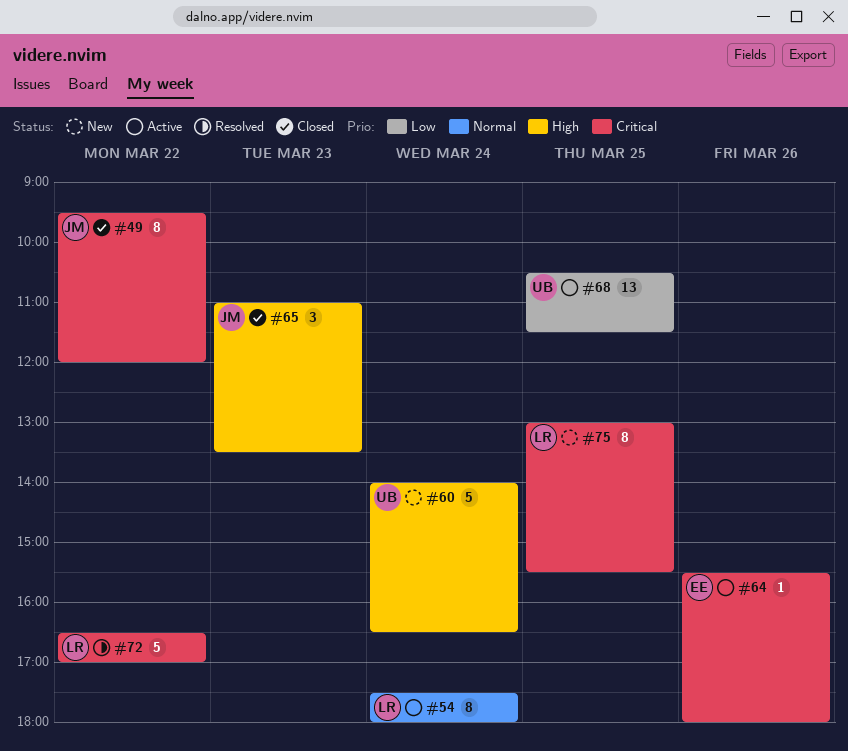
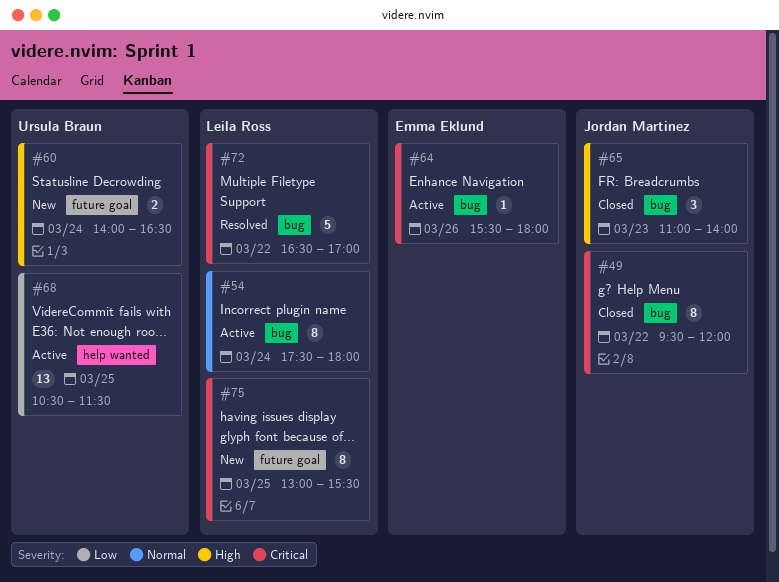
#60, estimate: 5 -> 2
#65, ends: 13:30 -> 14:00

